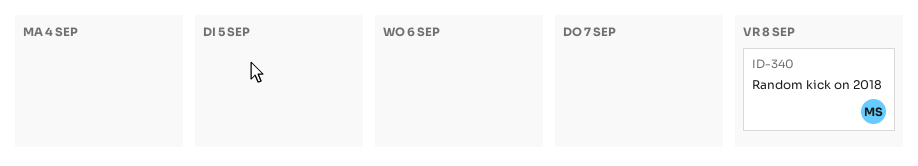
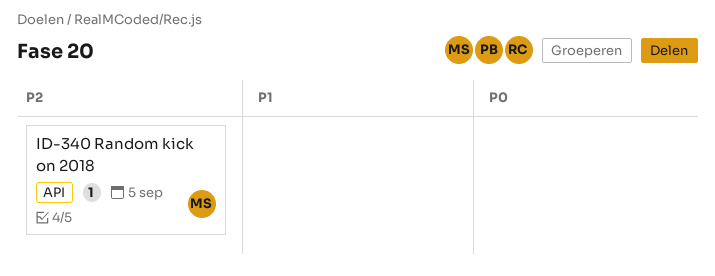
ID-340, due: Sep 8 -> Sep 5

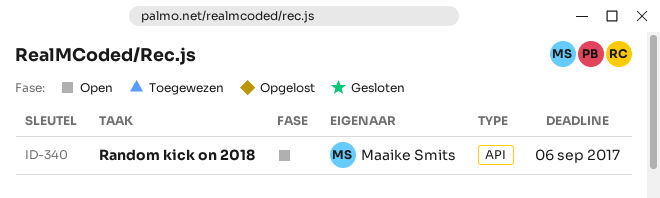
ID-340, due: Sep 5 -> Sep 6

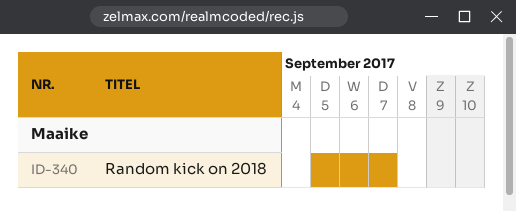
ID-340, due: Sep 6 -> Sep 7

